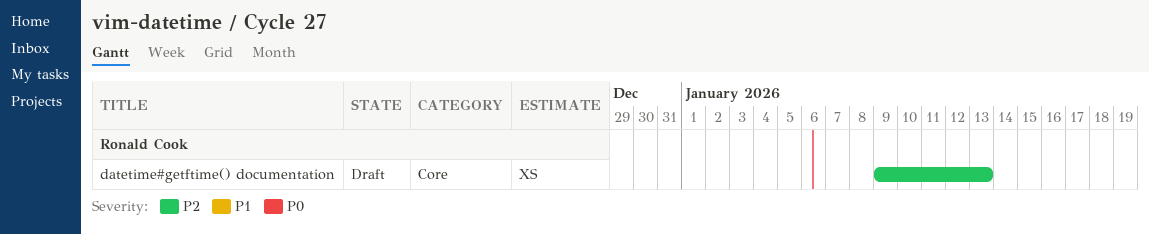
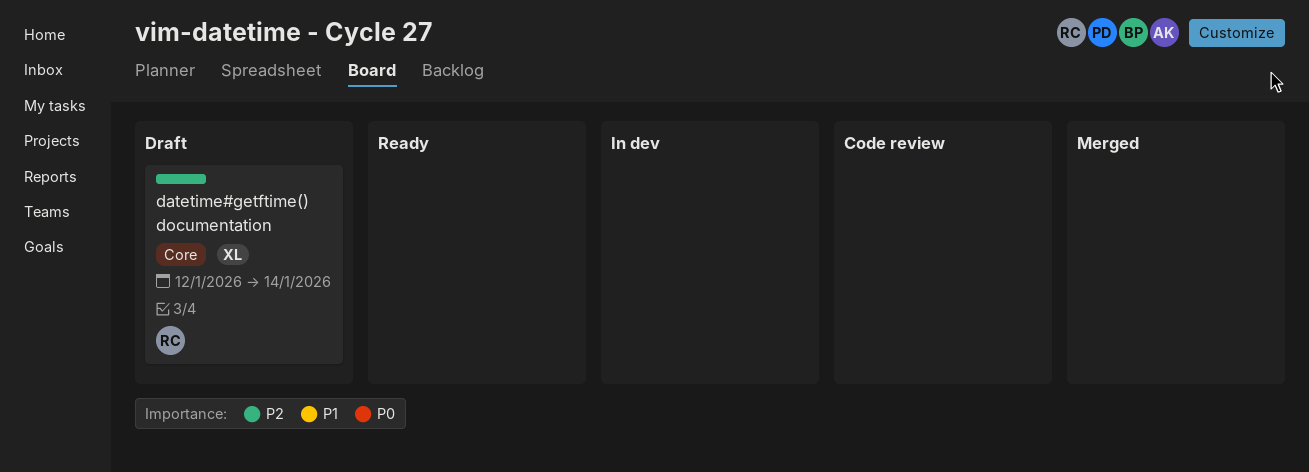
datetime#getftime() documentation, estimate: XS -> XL
datetime#getftime() documentation, start: Jan 9 -> Jan 12
datetime#getftime() documentation, due: Jan 13 -> Jan 14

